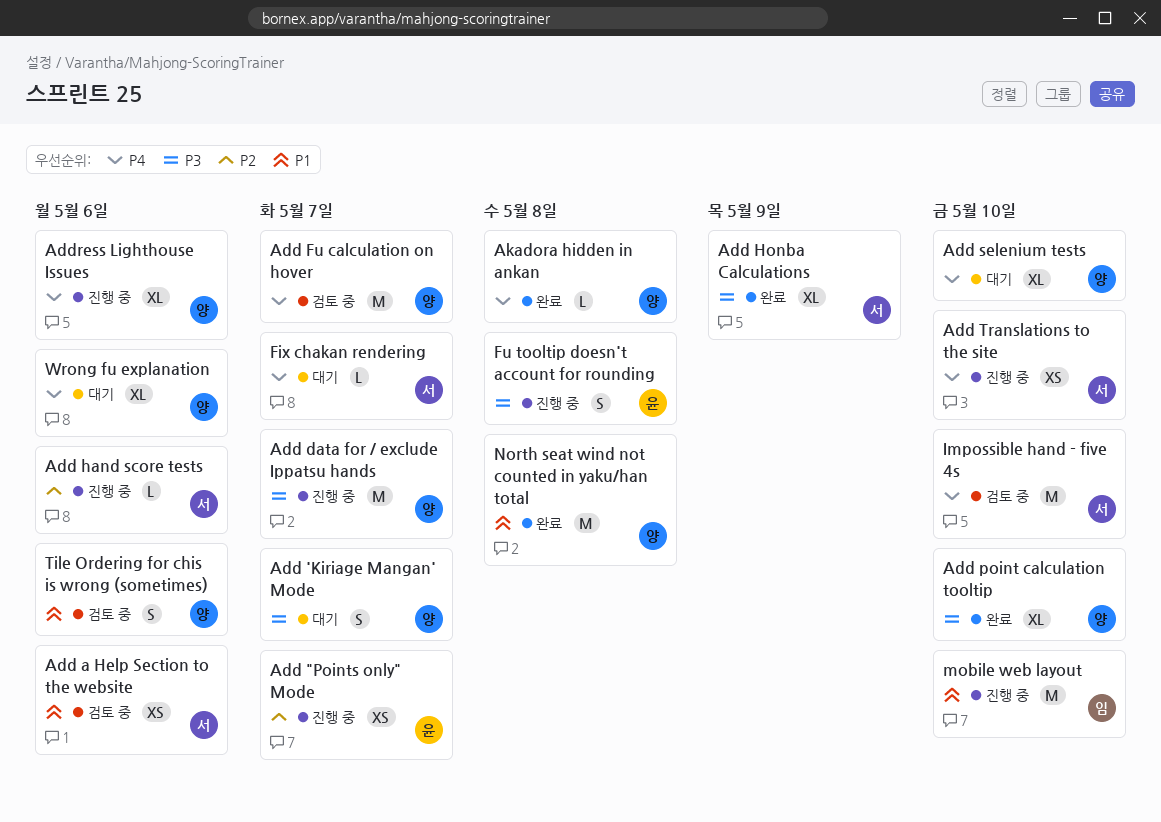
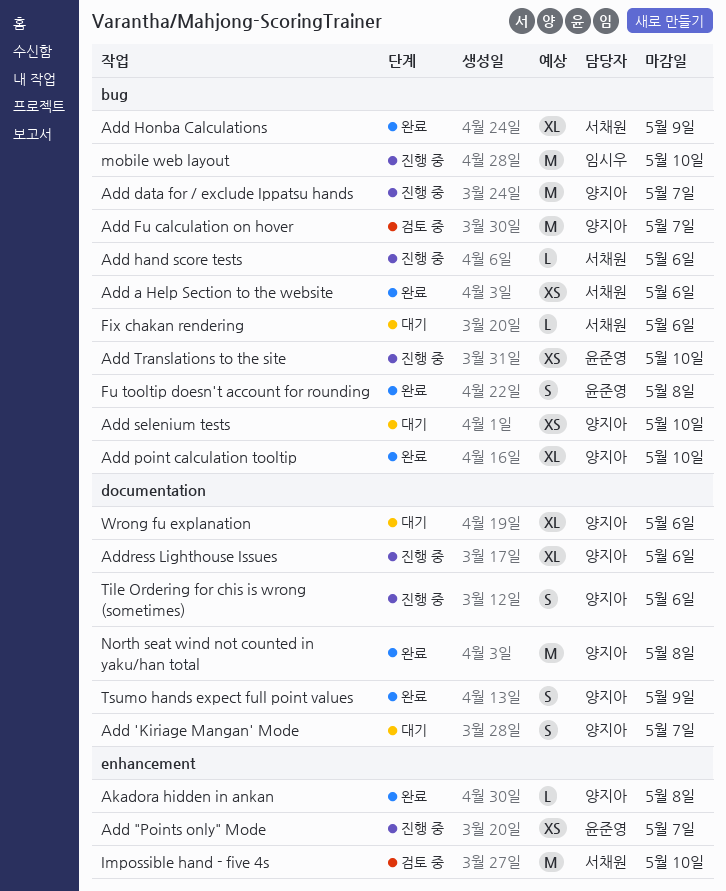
Add a Help Section to the website, status: 검토 중 -> 완료
Add selenium tests, estimate: XL -> XS
Add Translations to the site, owner: 서채원 -> 윤준영
Fix chakan rendering, due: May 7 -> May 6
Fu tooltip doesn't account for rounding, status: 진행 중 -> 완료
Tile Ordering for chis is wrong (sometimes), status: 검토 중 -> 진행 중
Tsumo hands expect full point values: none -> present

